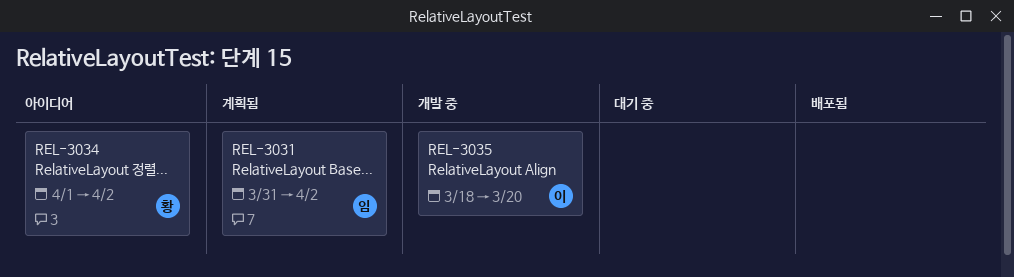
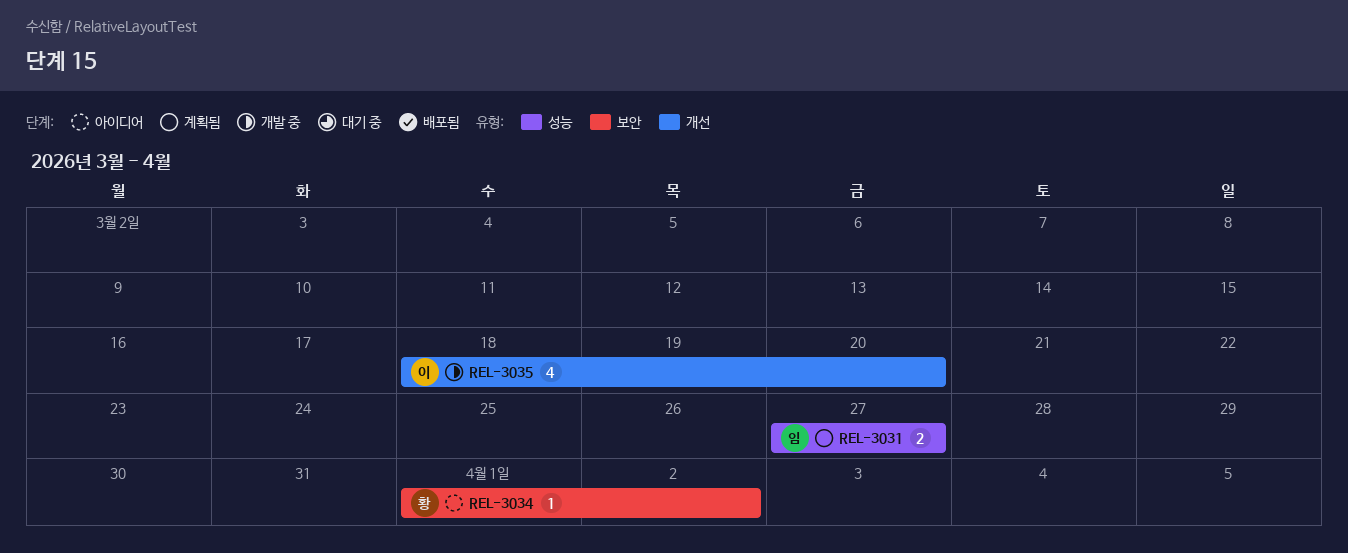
REL-3031, start: Mar 31 -> Mar 27
REL-3031, due: Apr 2 -> Mar 27

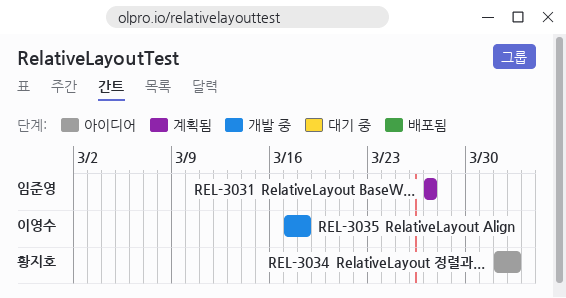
REL-3035, start: Mar 18 -> Mar 17
REL-3035, due: Mar 20 -> Mar 18

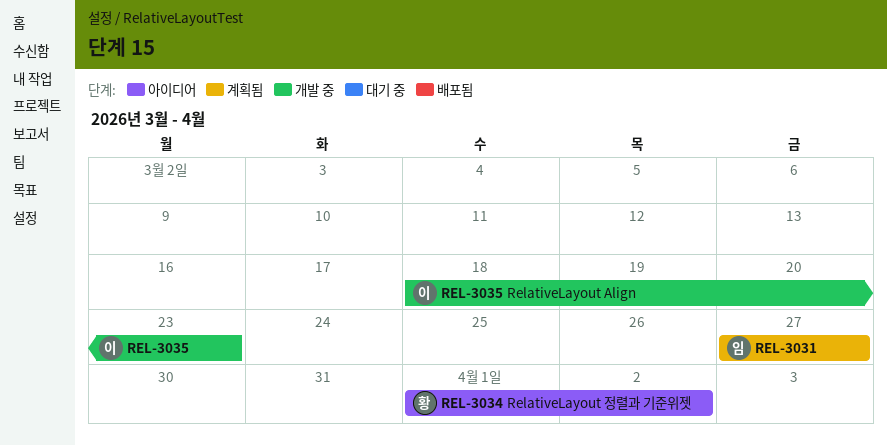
REL-3035, start: Mar 17 -> Mar 18
REL-3035, due: Mar 18 -> Mar 23

